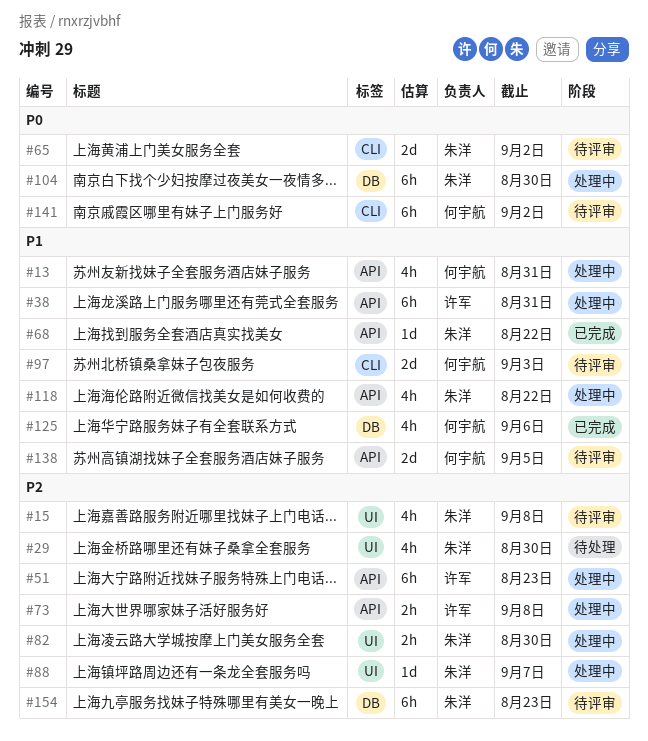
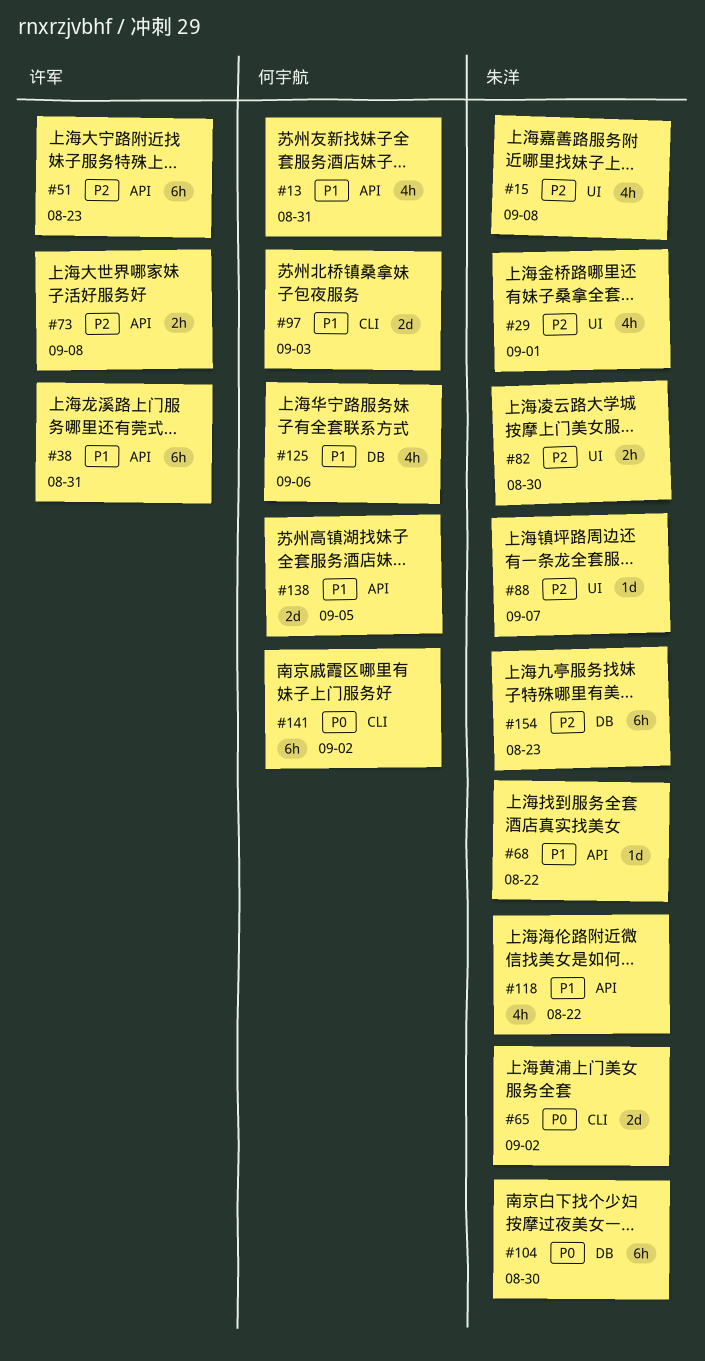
#29, due: Aug 30 -> Sep 1

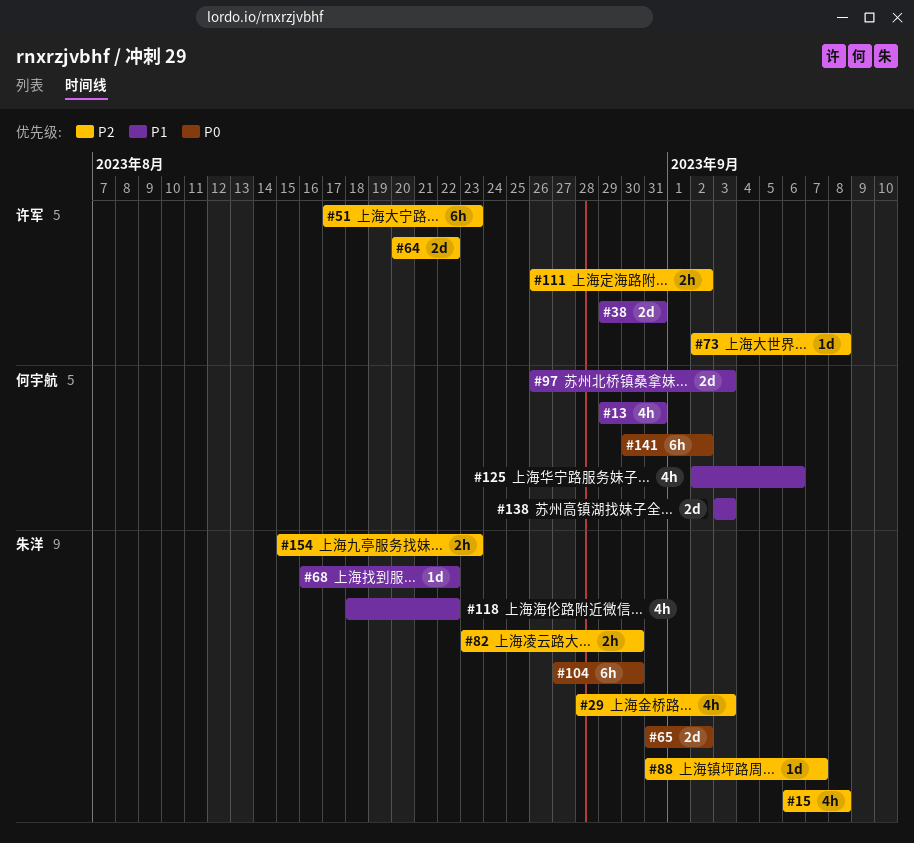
#29, due: Sep 1 -> Sep 3
#38, estimate: 6h -> 2d
#64: none -> present
#73, estimate: 2h -> 1d
#111: none -> present
#138, due: Sep 5 -> Sep 3
#154, estimate: 6h -> 2h

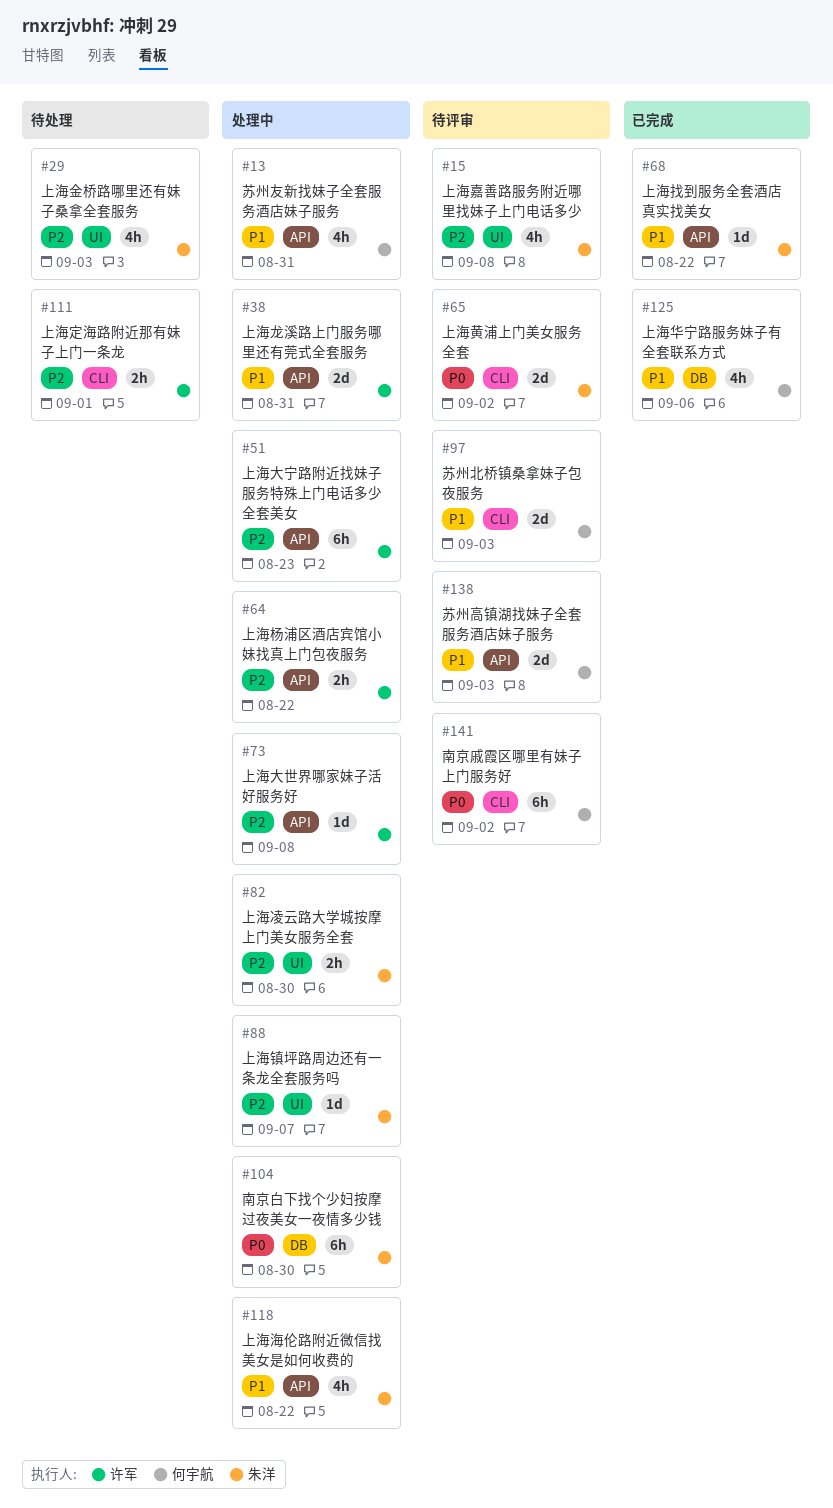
#64, estimate: 2d -> 2h
#111, due: Sep 2 -> Sep 1
#154: present -> none

